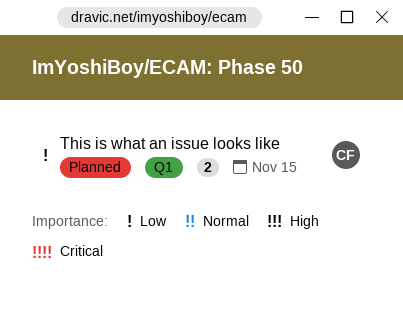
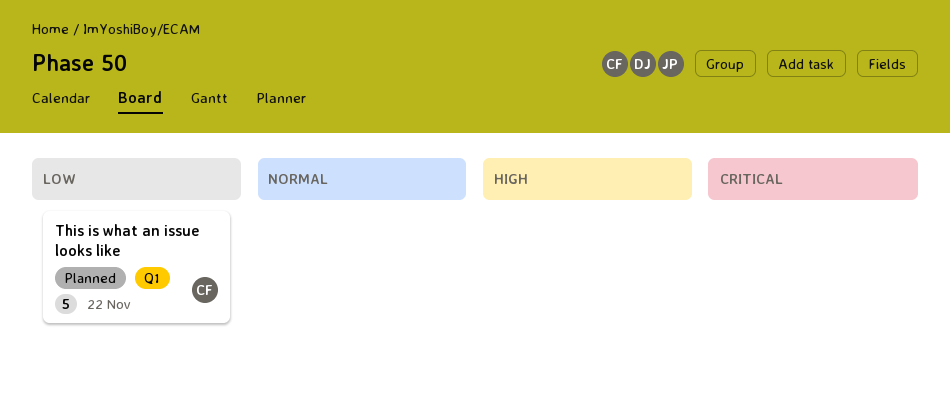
This is what an issue looks like, estimate: 2 -> 5
This is what an issue looks like, due: Nov 15 -> Nov 22

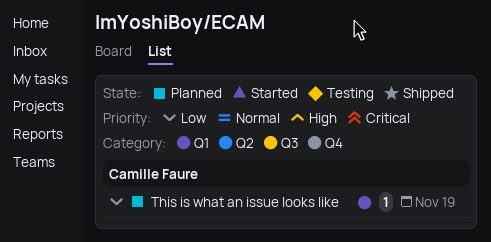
This is what an issue looks like, estimate: 5 -> 1
This is what an issue looks like, due: Nov 22 -> Nov 19

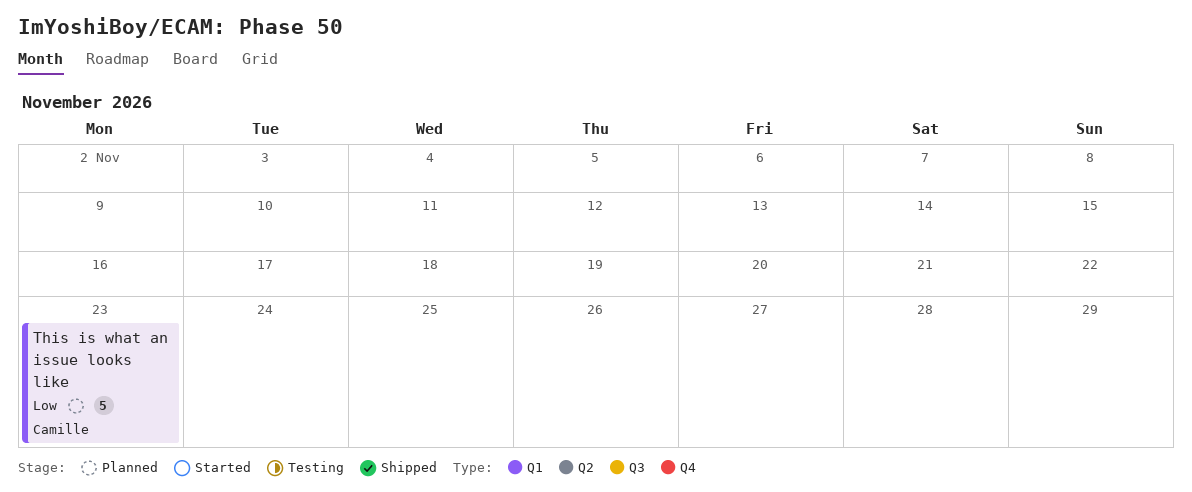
This is what an issue looks like, estimate: 1 -> 5
This is what an issue looks like, due: Nov 19 -> Nov 23

